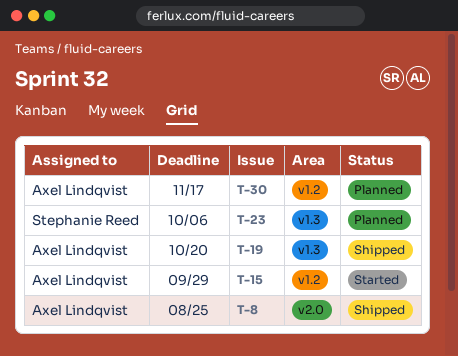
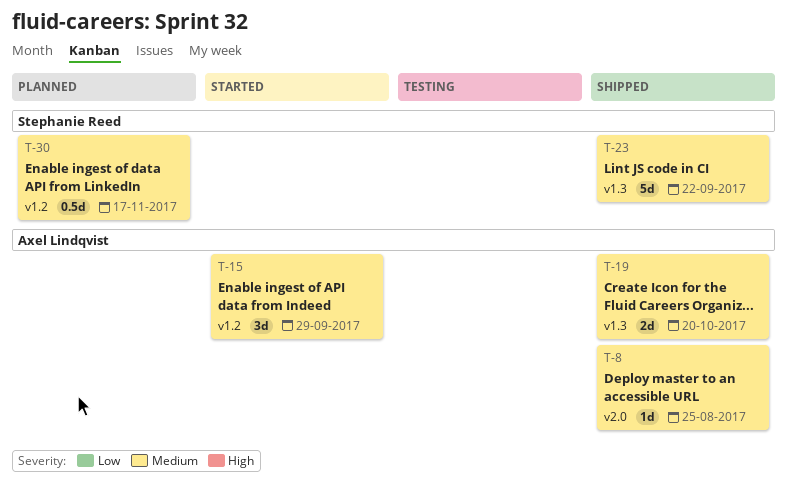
T-23, status: Planned -> Shipped
T-23, due: Oct 6 -> Sep 22
T-30, owner: Axel Lindqvist -> Stephanie Reed

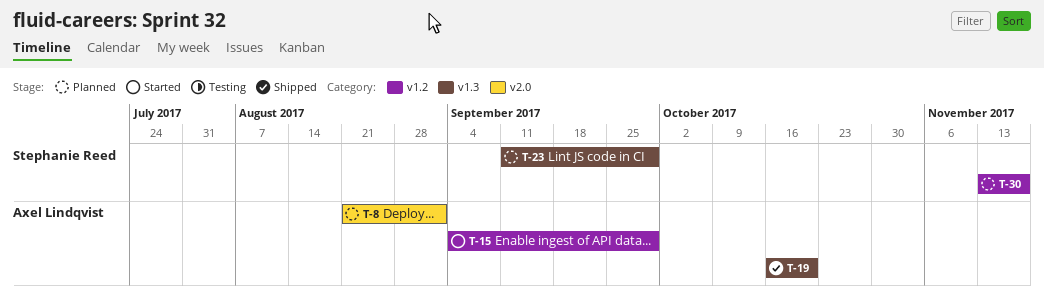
T-8, status: Shipped -> Planned
T-8, due: Aug 25 -> Sep 1
T-23, status: Shipped -> Planned
T-23, due: Sep 22 -> Sep 29

